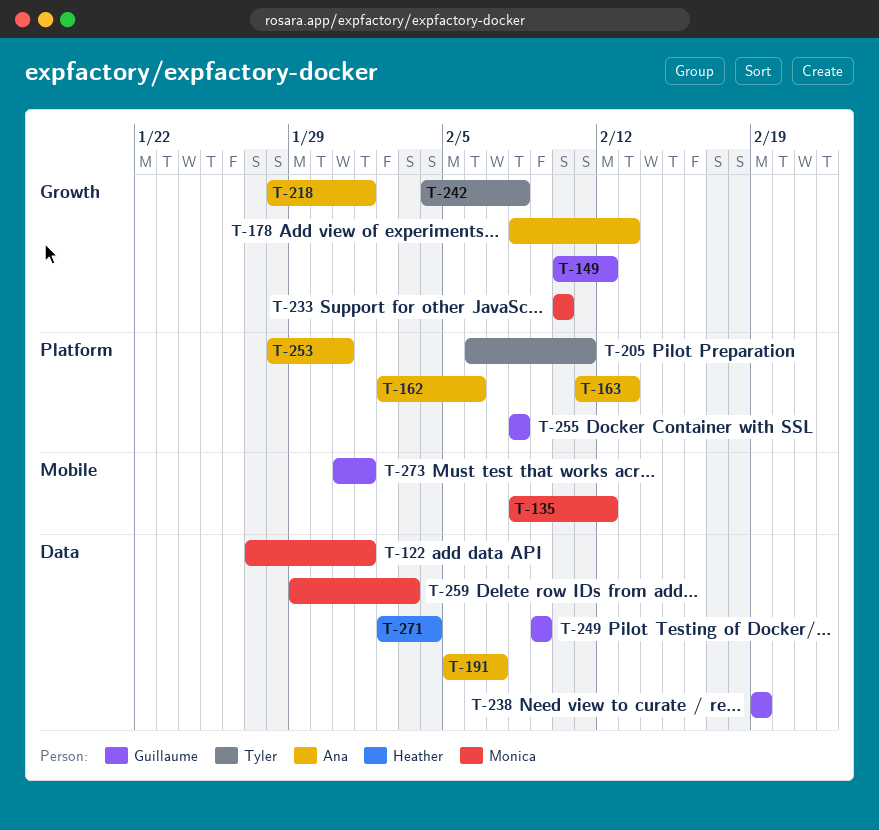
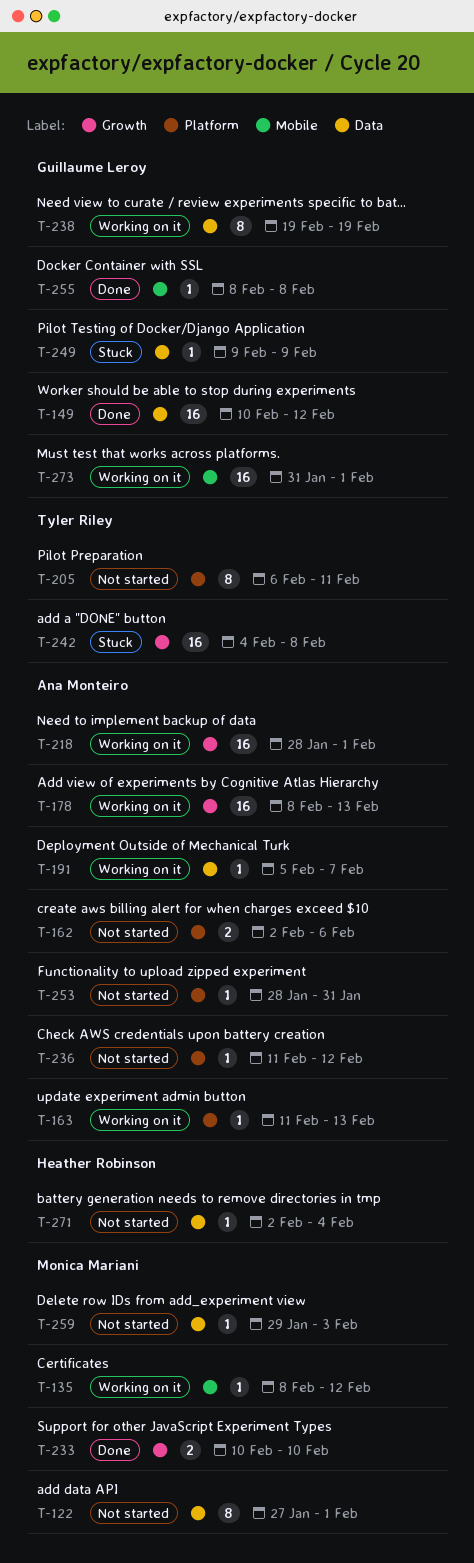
T-149, label: Growth -> Data
T-236: none -> present
T-255, label: Platform -> Mobile

